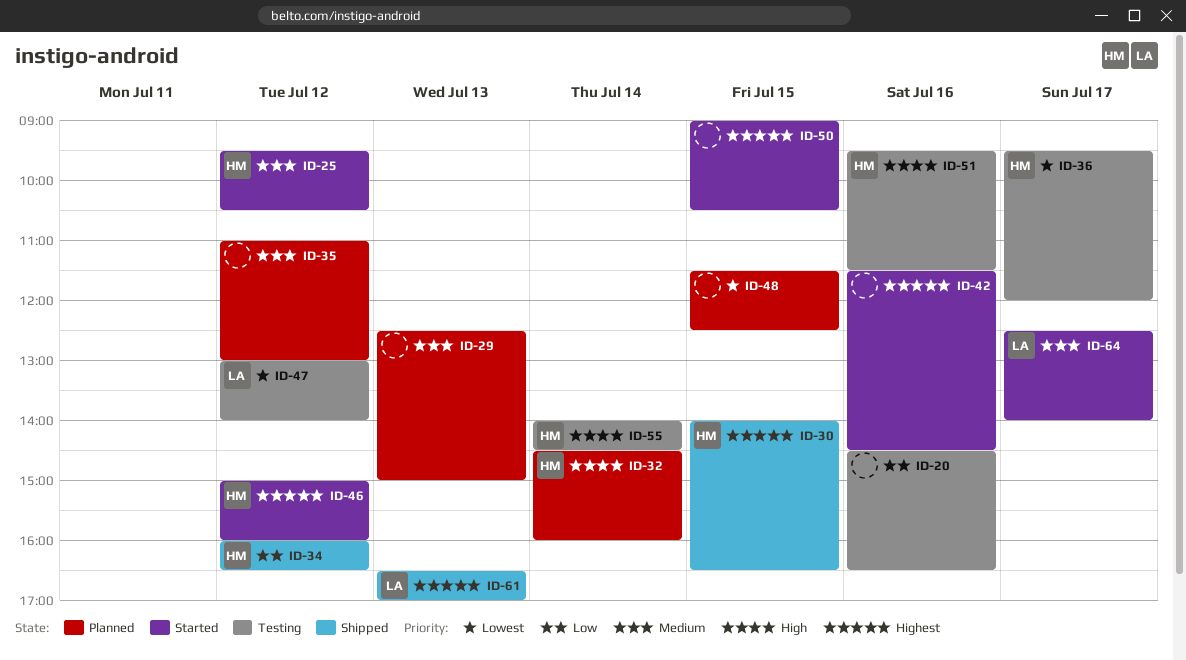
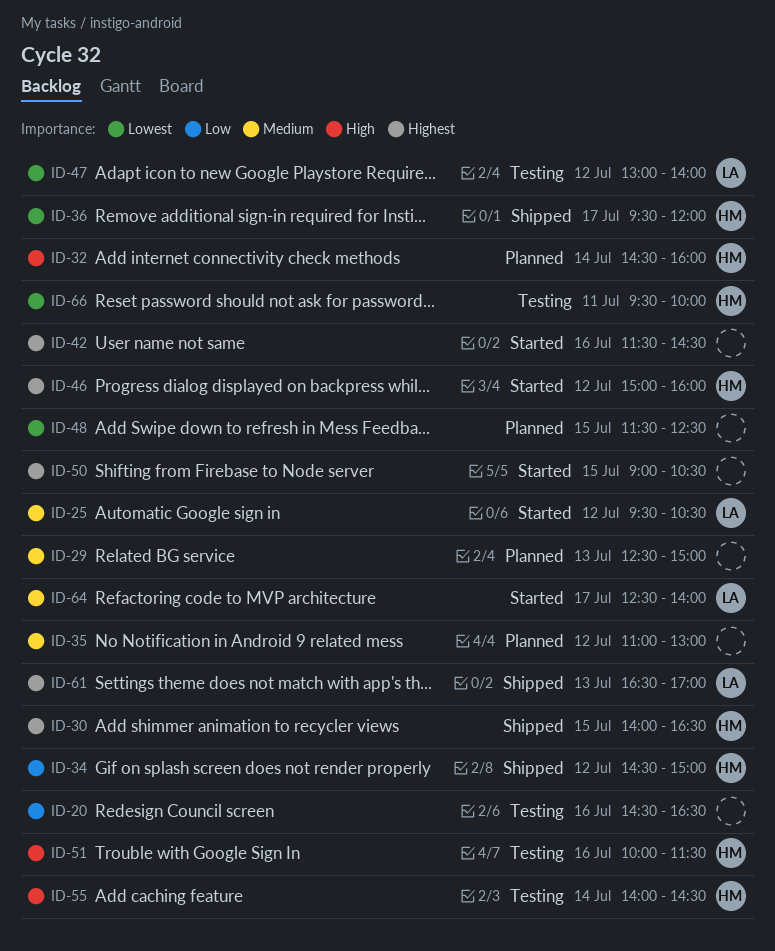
ID-25, owner: HM -> LA
ID-34, begins: 16:00 -> 14:30
ID-34, ends: 16:30 -> 15:00
ID-36, status: Testing -> Shipped
ID-51, begins: 09:30 -> 10:00
ID-66: none -> present

